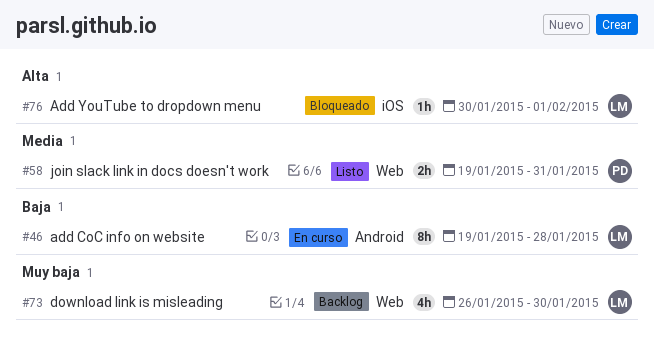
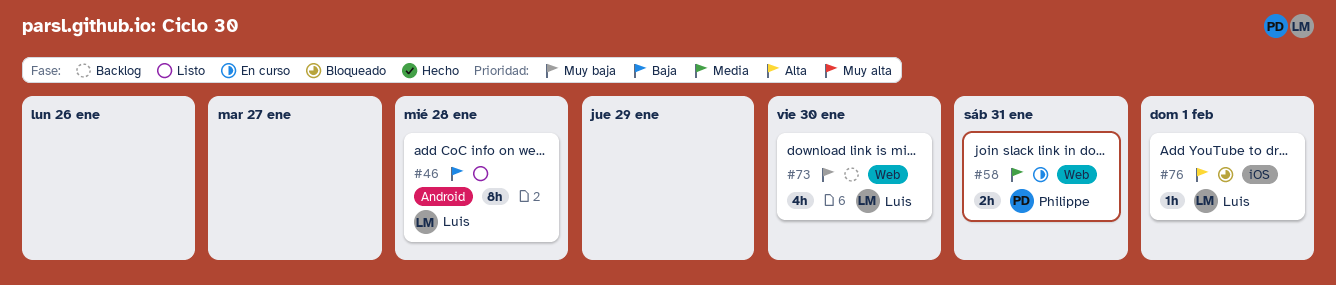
#46, status: En curso -> Listo
#58, status: Listo -> En curso

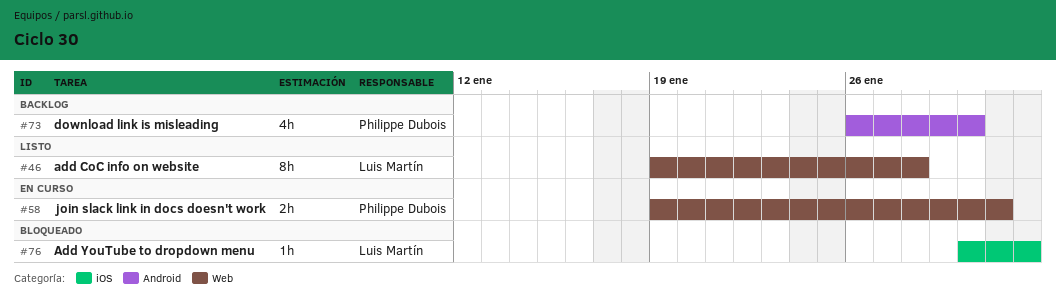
#46, label: Android -> Web
#73, owner: Luis Martín -> Philippe Dubois
#73, label: Web -> Android

